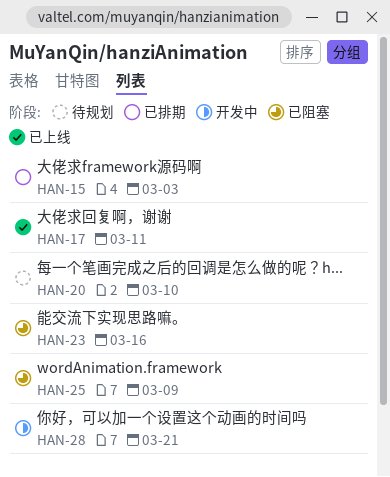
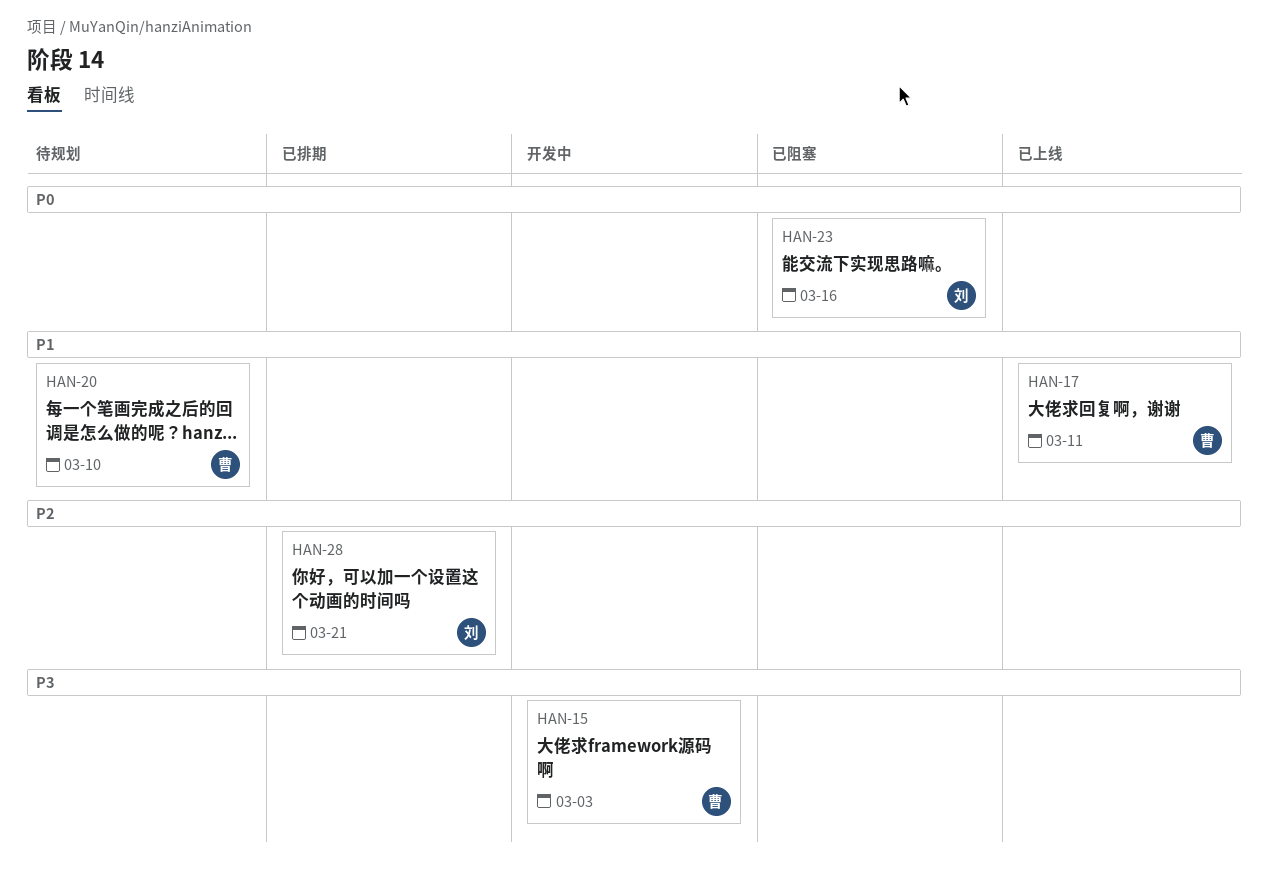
HAN-15, status: 已排期 -> 开发中
HAN-25: present -> none
HAN-28, status: 开发中 -> 已排期

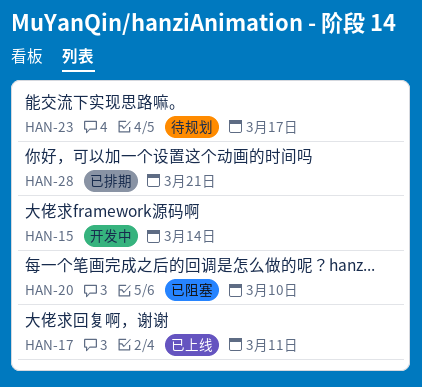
HAN-15, due: Mar 3 -> Mar 14
HAN-20, status: 待规划 -> 已阻塞
HAN-23, status: 已阻塞 -> 待规划
HAN-23, due: Mar 16 -> Mar 17

